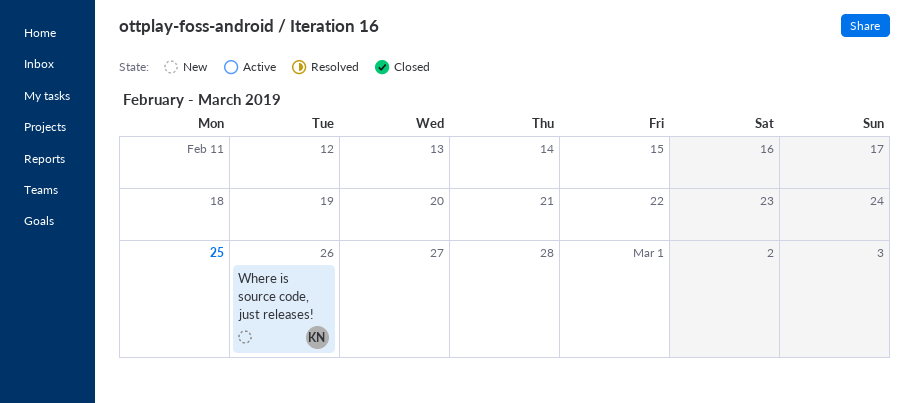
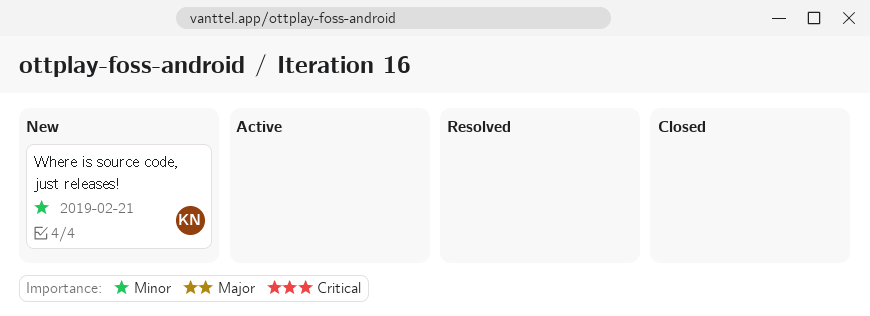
Where is source code, just releases!, due: Feb 26 -> Feb 21

